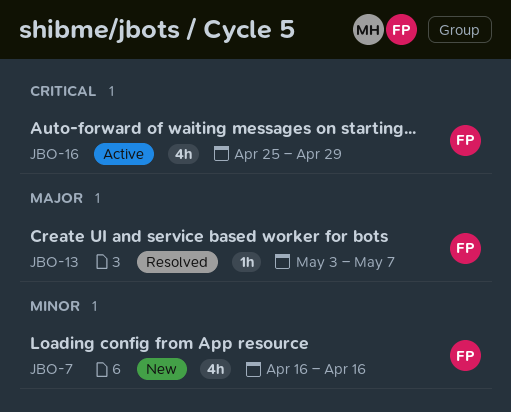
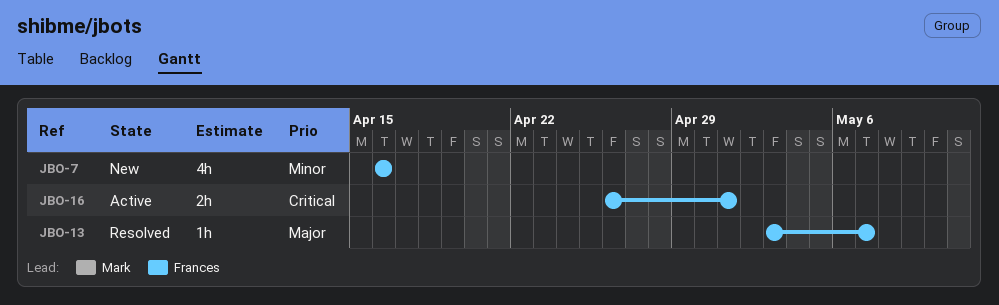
JBO-16, estimate: 4h -> 2h
JBO-16, start: Apr 25 -> Apr 26
JBO-16, due: Apr 29 -> May 1

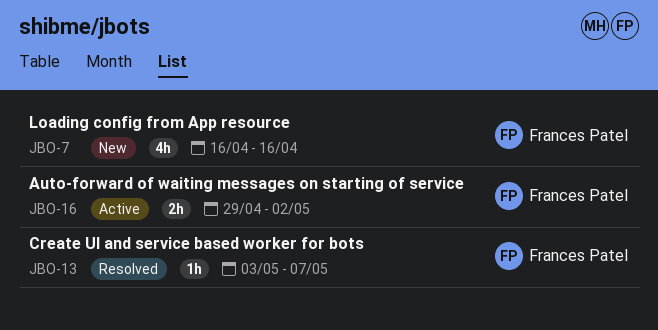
JBO-16, start: Apr 26 -> Apr 29
JBO-16, due: May 1 -> May 2

